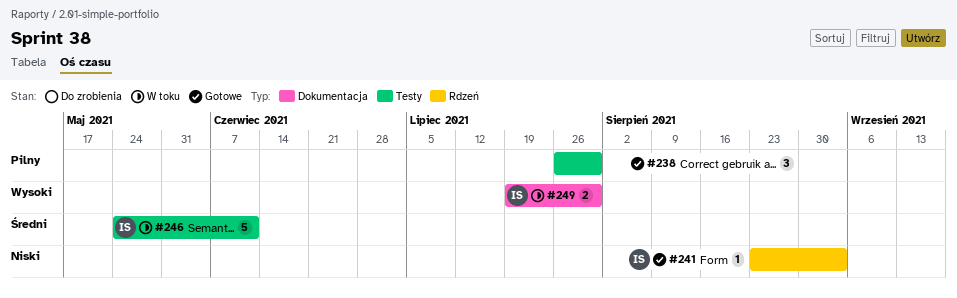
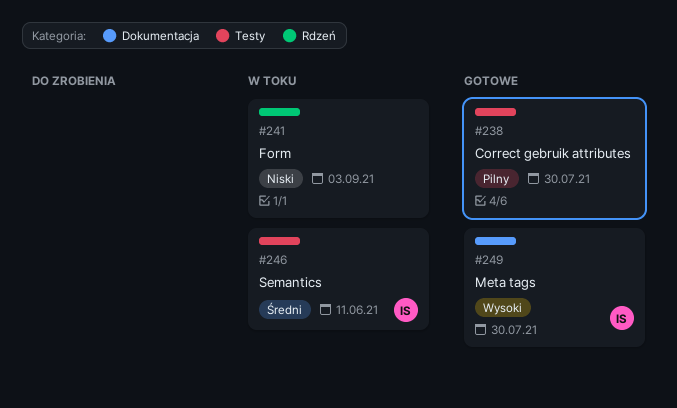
#241, status: Gotowe -> W toku
#241, owner: IS -> none
#249, status: W toku -> Gotowe

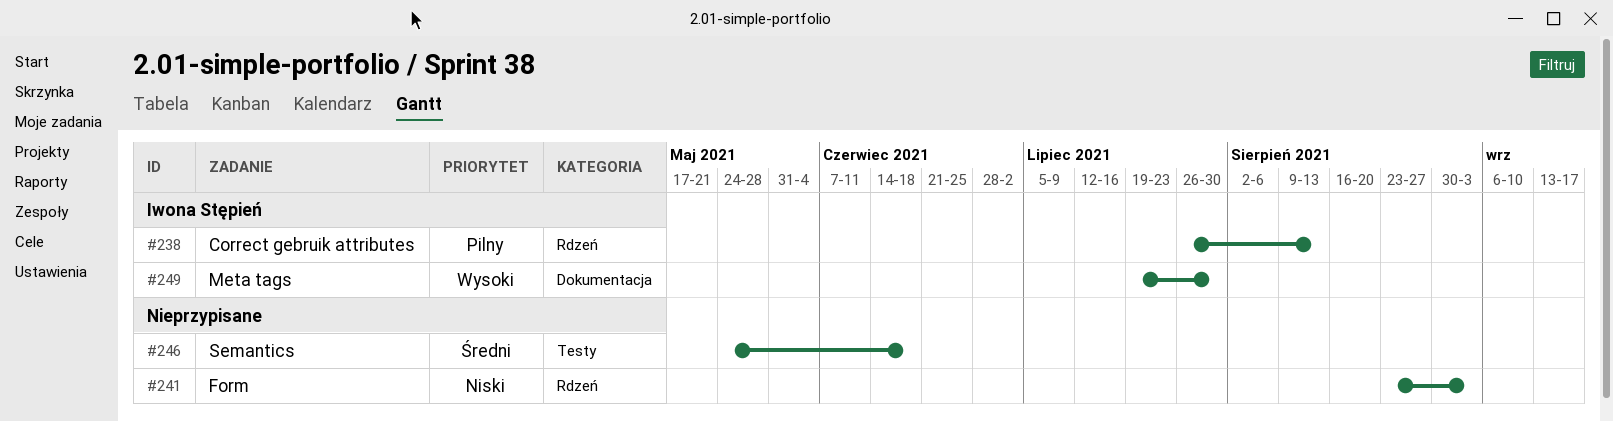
#238, owner: none -> Iwona Stępień
#238, label: Testy -> Rdzeń
#238, due: Jul 30 -> Aug 13
#246, owner: Iwona Stępień -> none
#246, due: Jun 11 -> Jun 18

